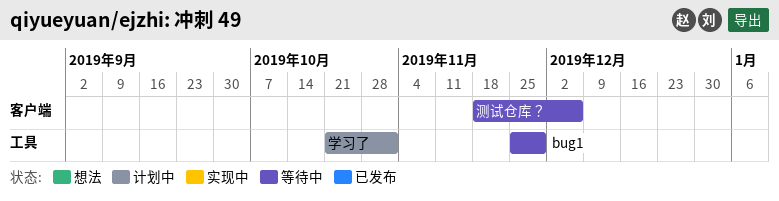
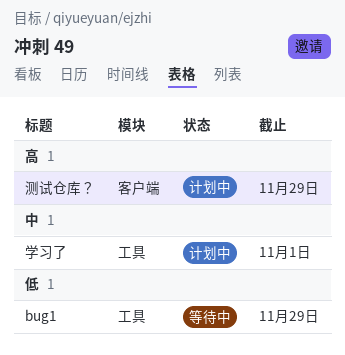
测试仓库？, status: 等待中 -> 计划中
测试仓库？, due: Dec 6 -> Nov 29

